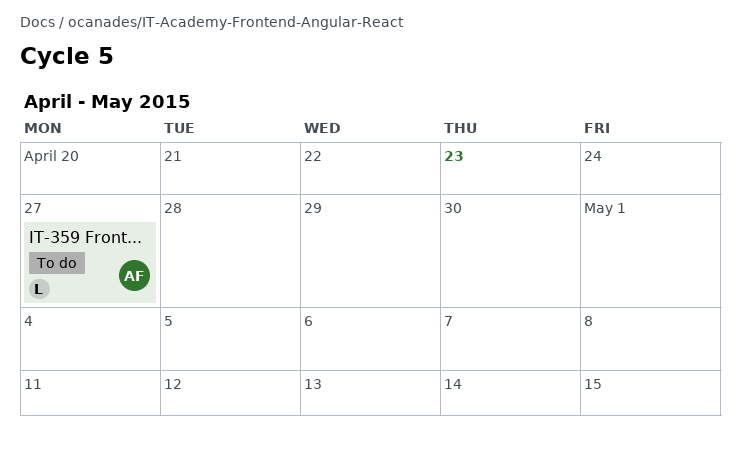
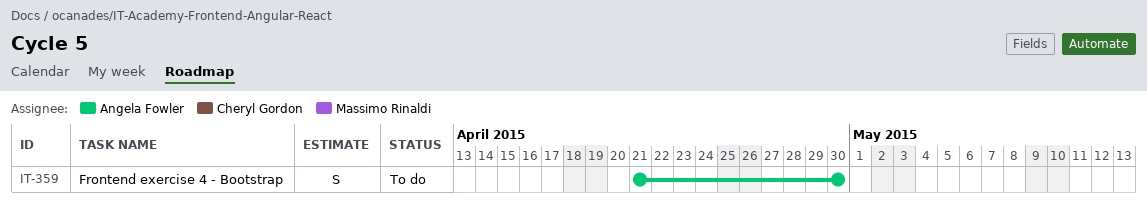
IT-359, estimate: L -> S
IT-359, due: Apr 27 -> Apr 30

